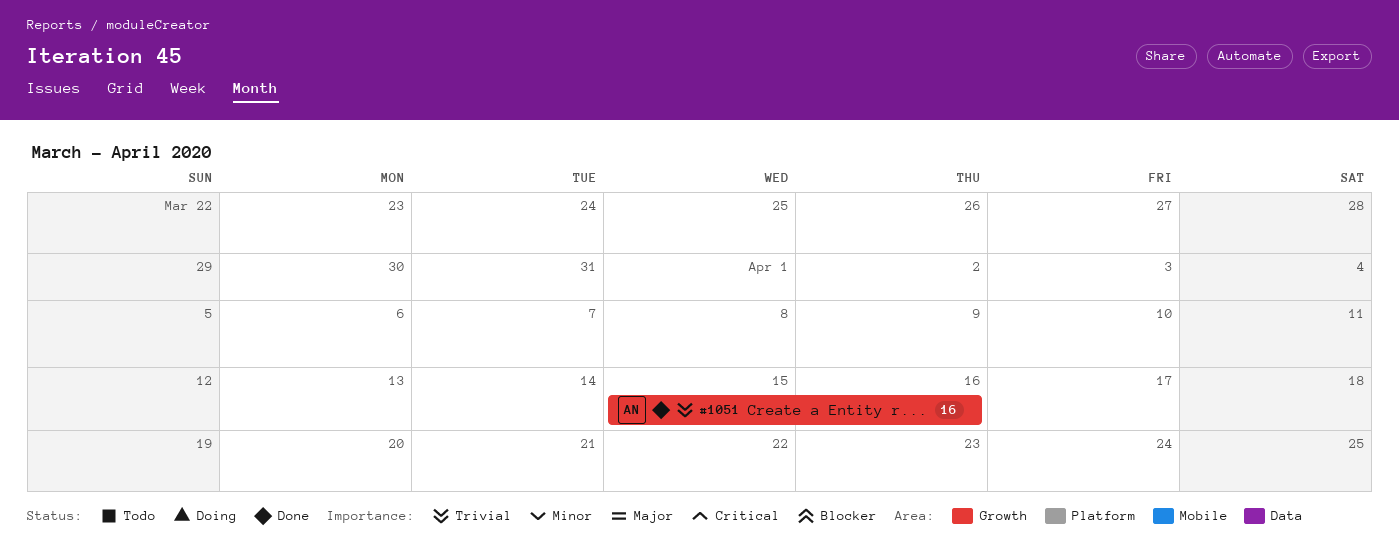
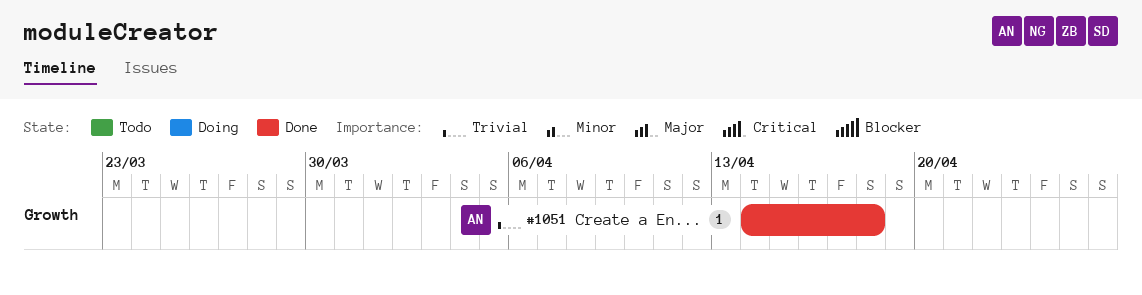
#1051, estimate: 16 -> 1
#1051, start: Apr 15 -> Apr 14
#1051, due: Apr 16 -> Apr 18

